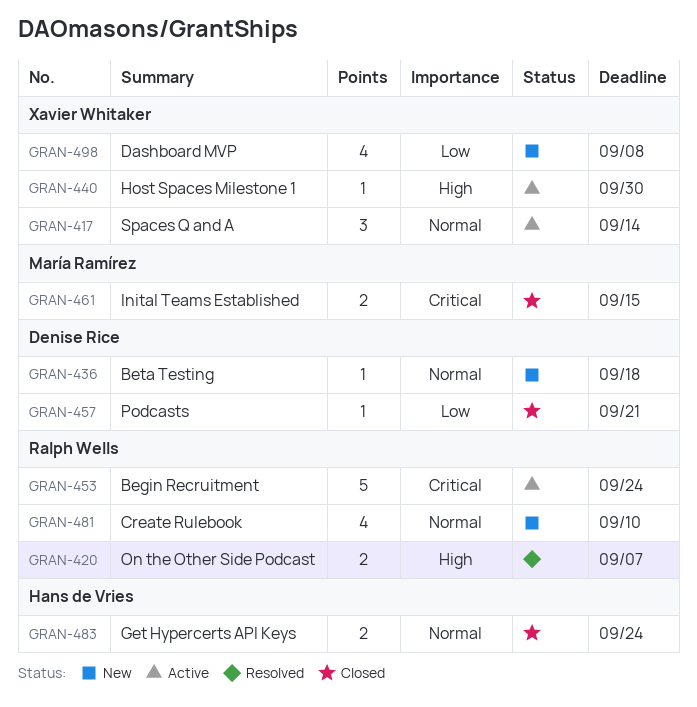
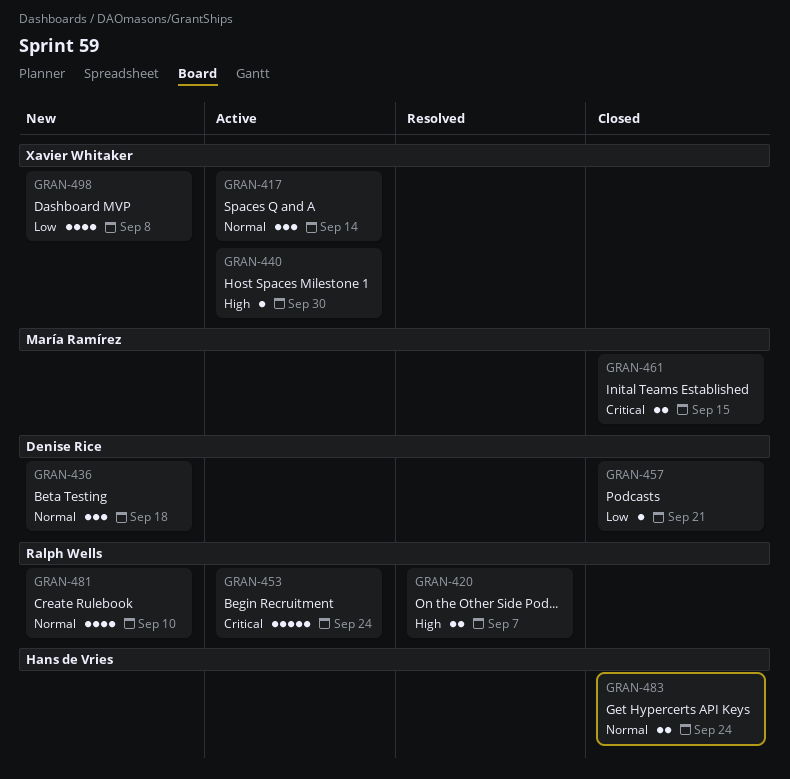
GRAN-436, estimate: 1 -> 3

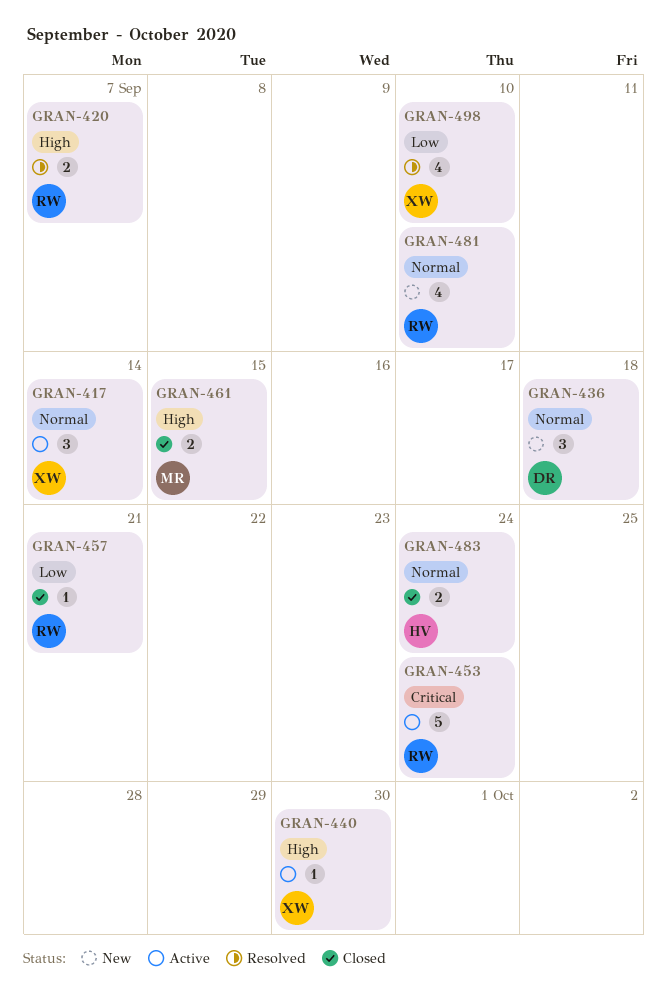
GRAN-457, owner: Denise Rice -> Ralph Wells
GRAN-461, priority: Critical -> High
GRAN-498, status: New -> Resolved
GRAN-498, due: Sep 8 -> Sep 10

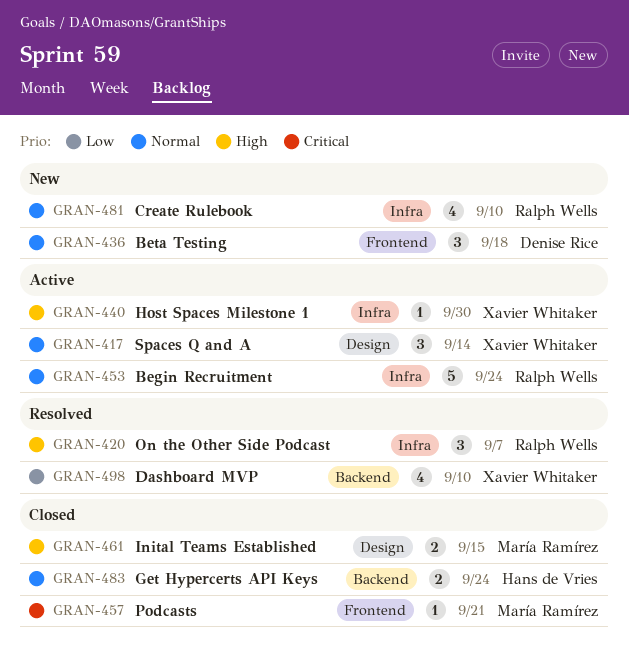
GRAN-420, estimate: 2 -> 3
GRAN-453, priority: Critical -> Normal
GRAN-457, owner: Ralph Wells -> María Ramírez
GRAN-457, priority: Low -> Critical

